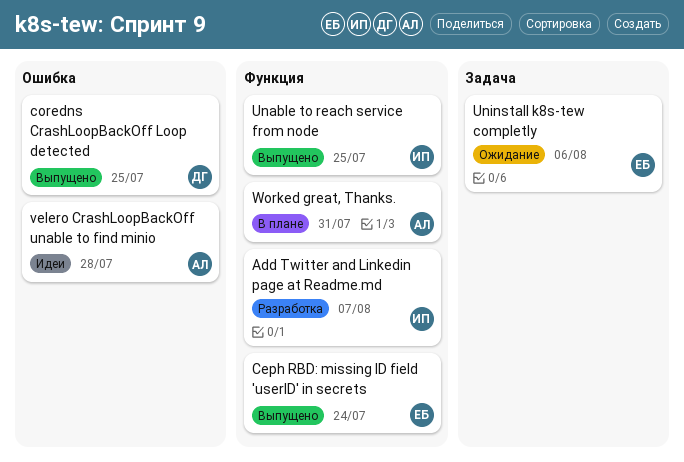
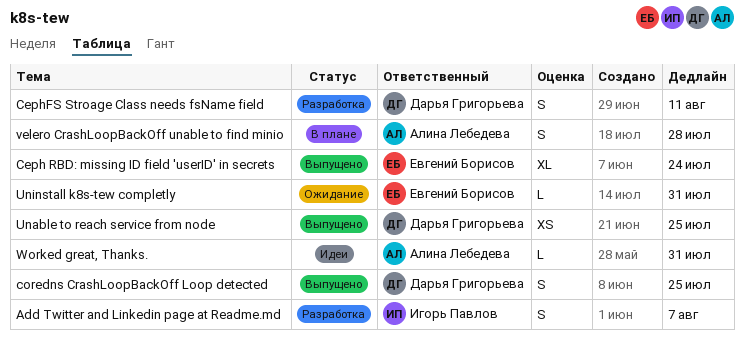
CephFS Stroage Class needs fsName field: none -> present
Unable to reach service from node, owner: Игорь Павлов -> Дарья Григорьева
Uninstall k8s-tew completly, due: Aug 6 -> Jul 31
velero CrashLoopBackOff unable to find minio, status: Идеи -> В плане
Worked great, Thanks., status: В плане -> Идеи

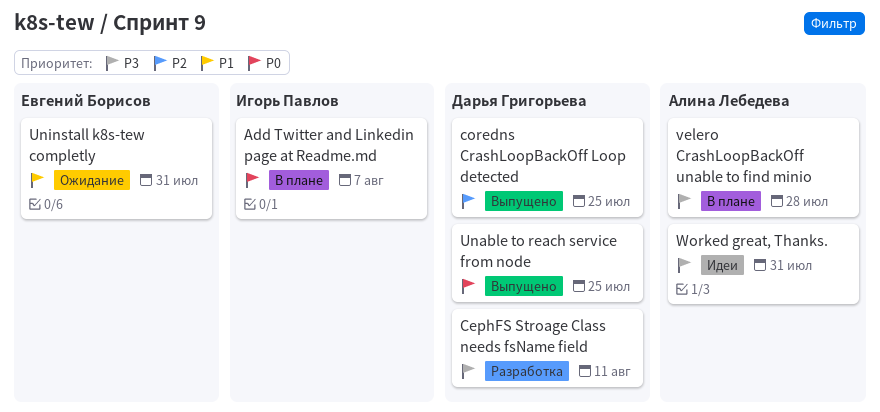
Add Twitter and Linkedin page at Readme.md, status: Разработка -> В плане
Ceph RBD: missing ID field 'userID' in secrets: present -> none

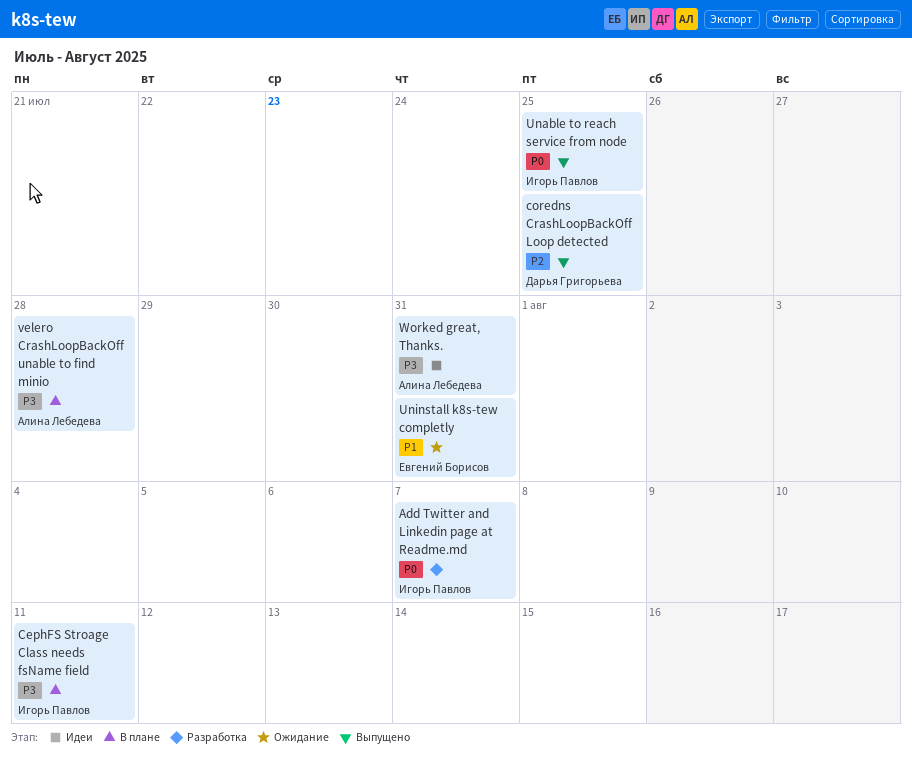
Add Twitter and Linkedin page at Readme.md, status: В плане -> Разработка
CephFS Stroage Class needs fsName field, status: Разработка -> В плане
CephFS Stroage Class needs fsName field, owner: Дарья Григорьева -> Игорь Павлов
Unable to reach service from node, owner: Дарья Григорьева -> Игорь Павлов

